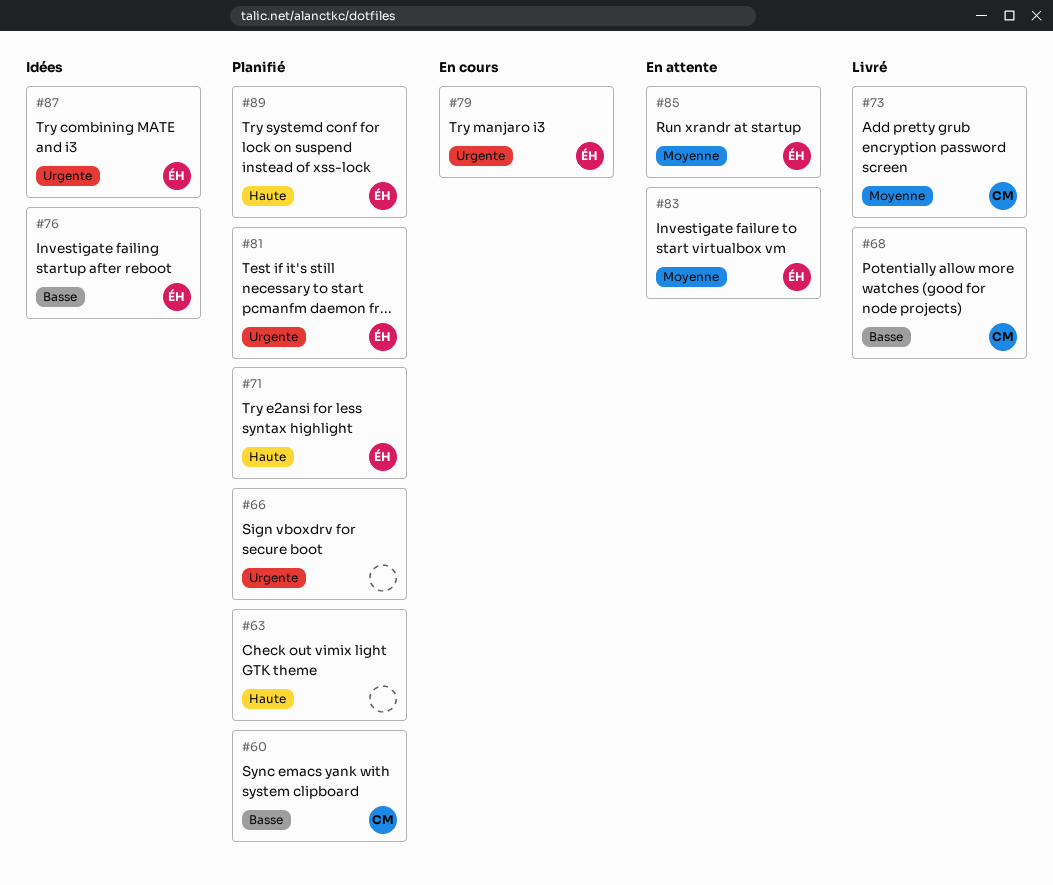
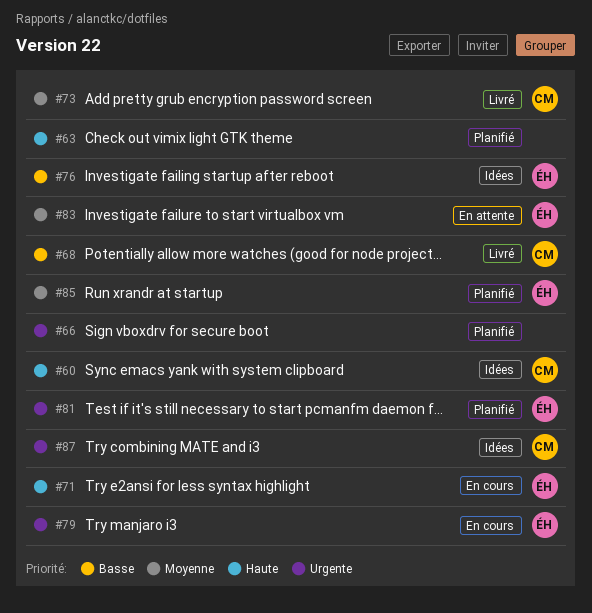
#60, status: Planifié -> Idées
#60, priority: Basse -> Haute
#71, status: Planifié -> En cours
#85, status: En attente -> Planifié
#87, owner: ÉH -> CM
#89: present -> none

